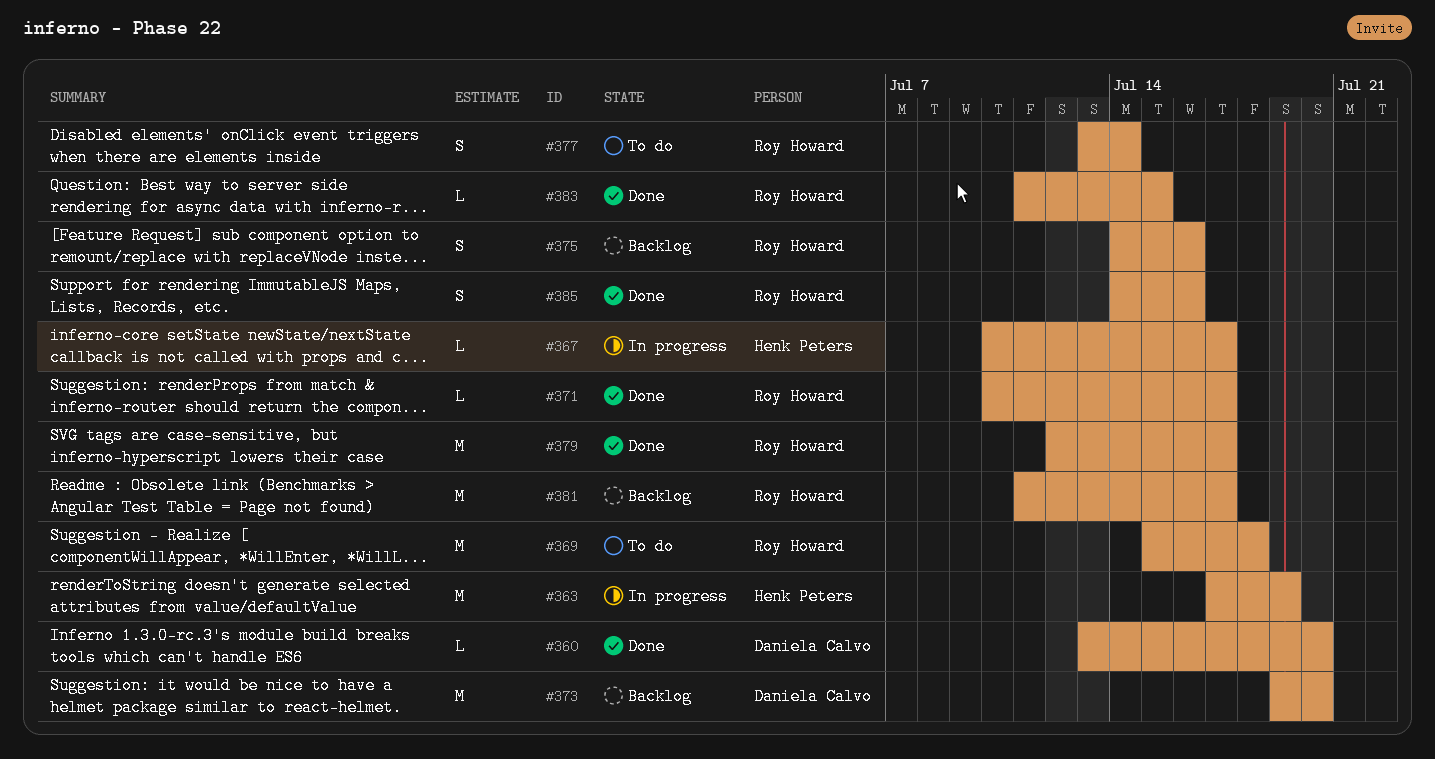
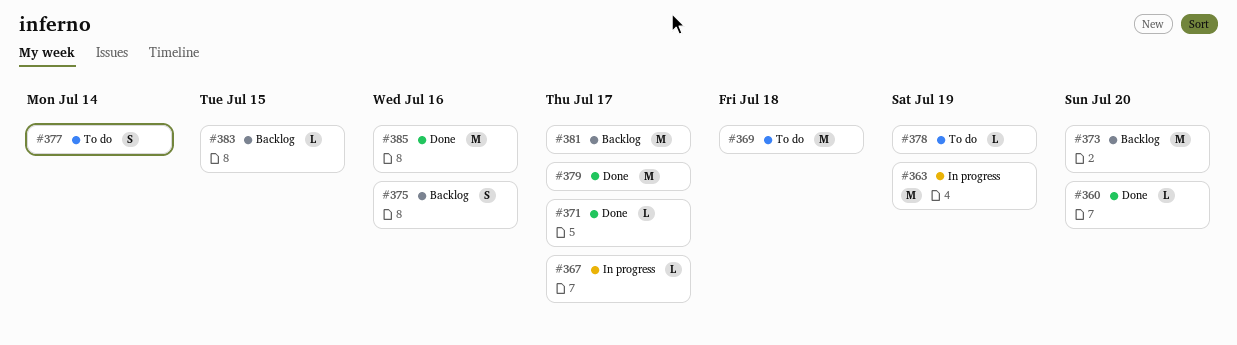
#378: none -> present
#383, status: Done -> Backlog
#385, estimate: S -> M

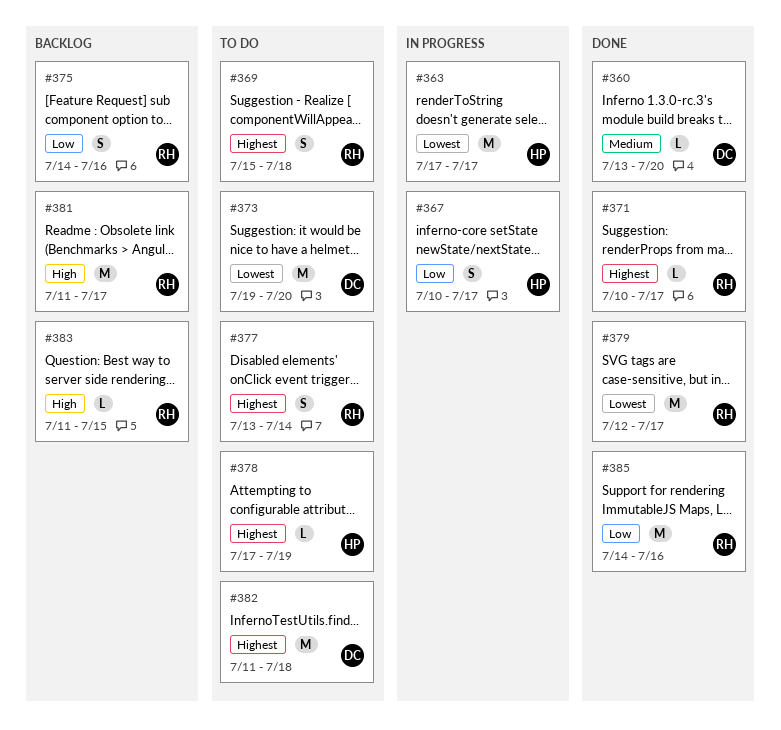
#363, due: Jul 19 -> Jul 17
#367, estimate: L -> S
#369, estimate: M -> S
#373, status: Backlog -> To do
#382: none -> present

